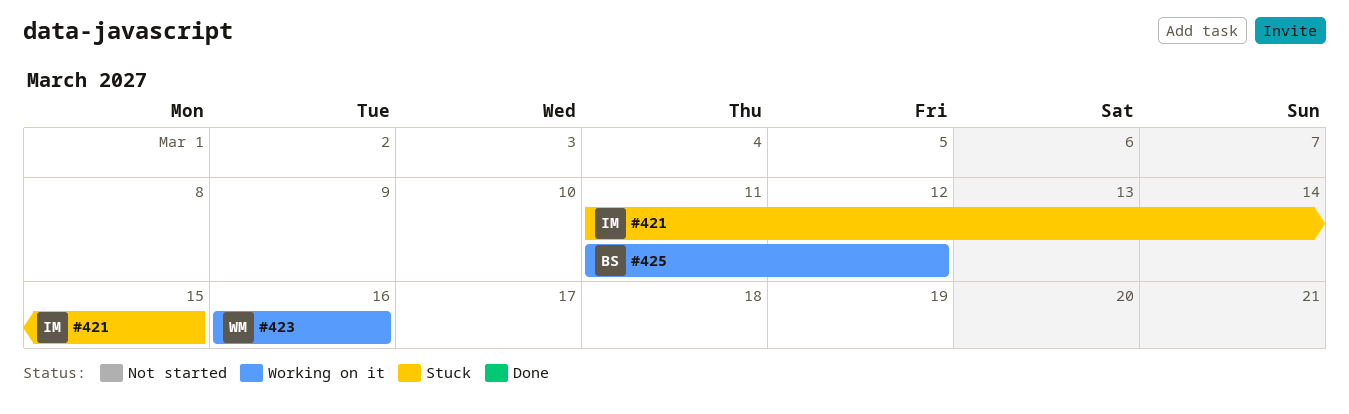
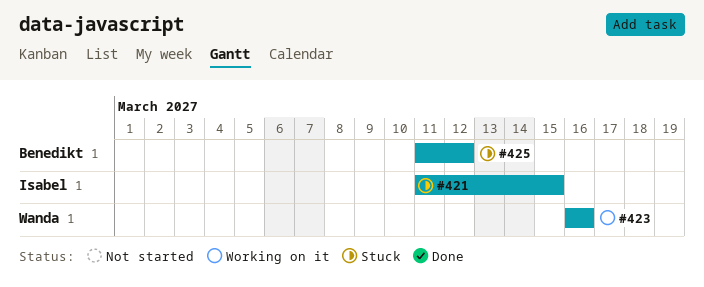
#425, status: Working on it -> Stuck

